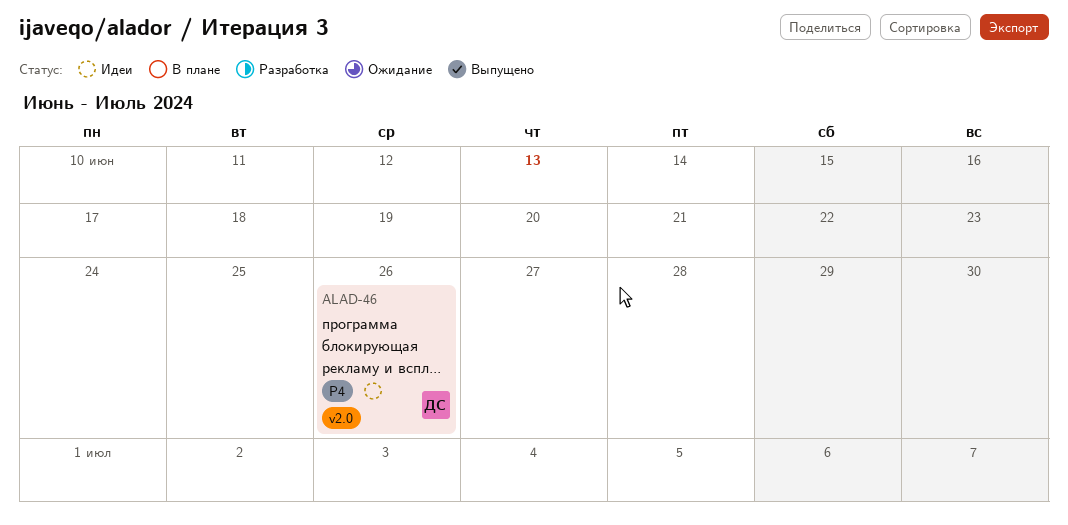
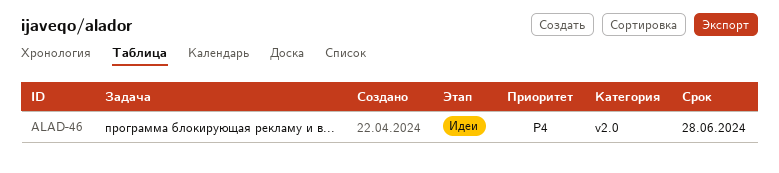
ALAD-46, due: Jun 26 -> Jun 28

